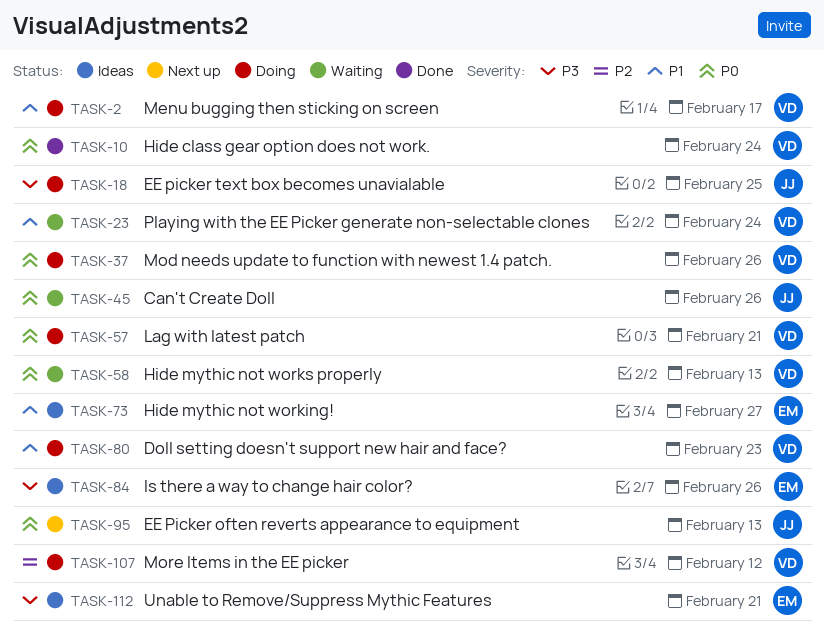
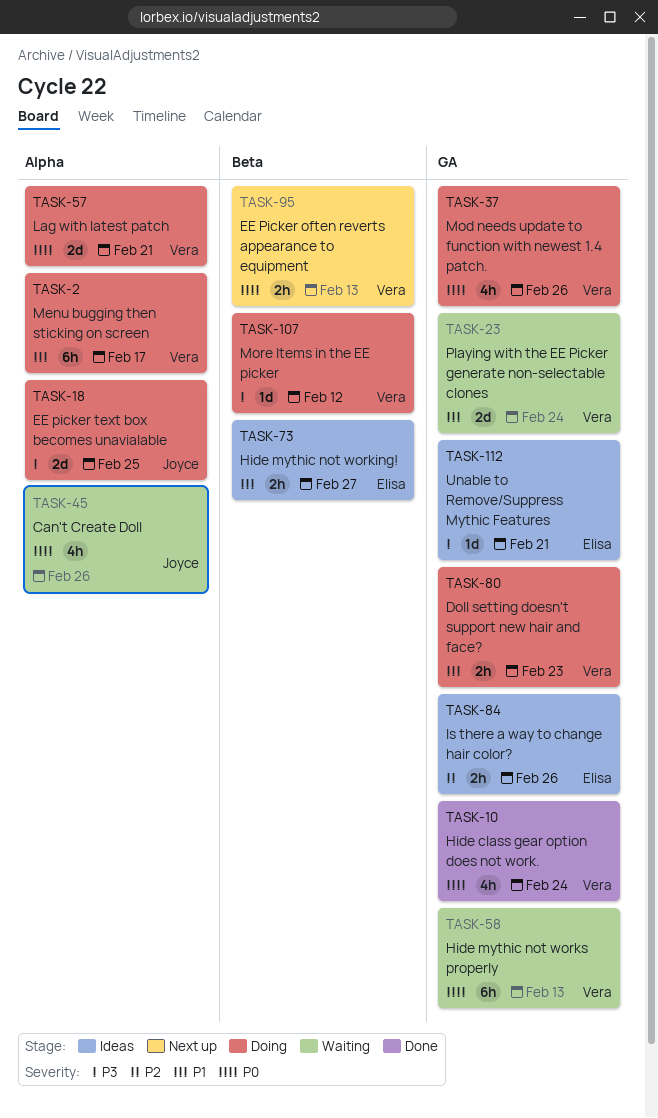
TASK-84, priority: P3 -> P2
TASK-95, owner: Joyce -> Vera
TASK-107, priority: P2 -> P3

